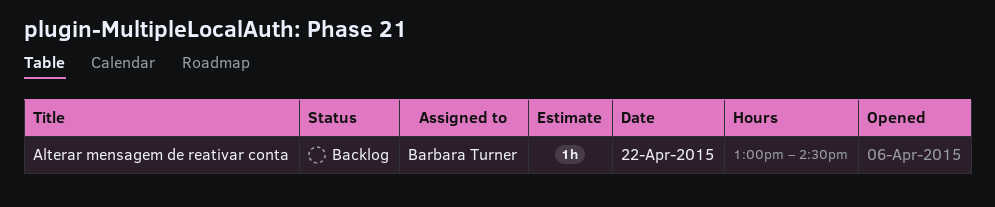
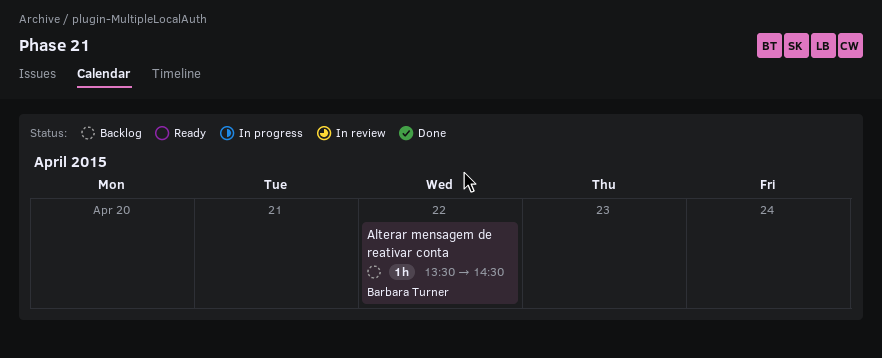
Alterar mensagem de reativar conta, begins: 13:00 -> 13:30

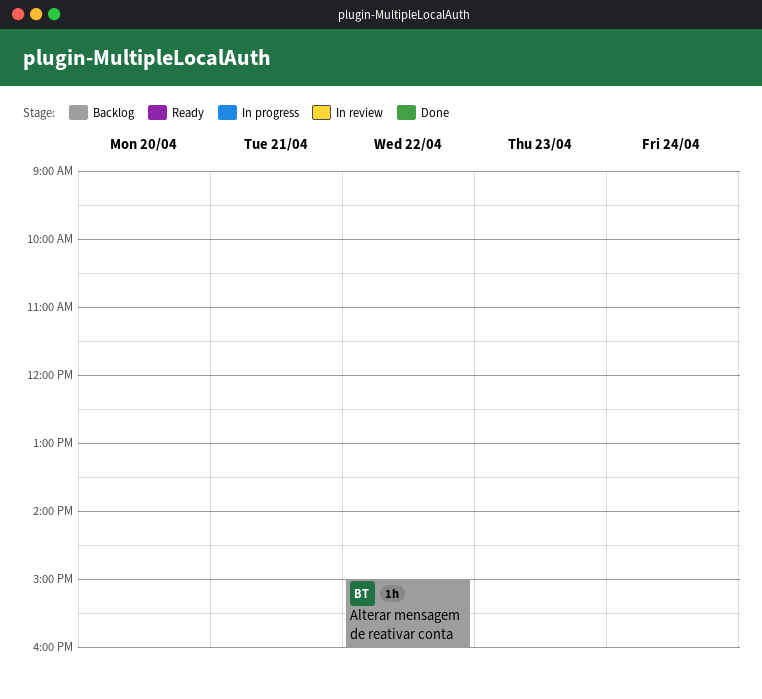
Alterar mensagem de reativar conta, begins: 13:30 -> 15:00
Alterar mensagem de reativar conta, ends: 14:30 -> 16:00

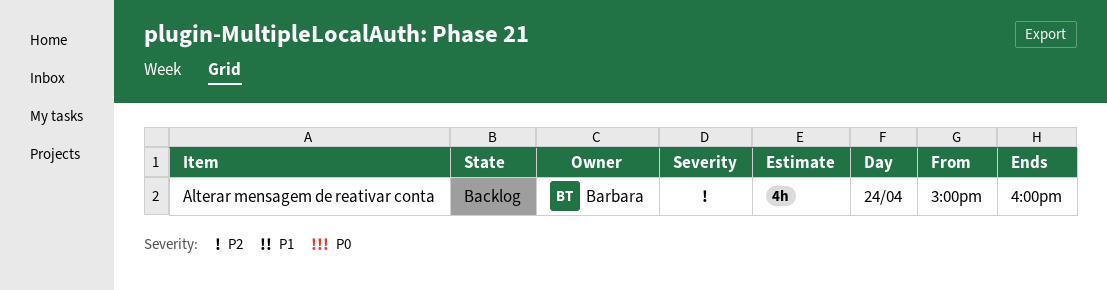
Alterar mensagem de reativar conta, estimate: 1h -> 4h
Alterar mensagem de reativar conta, day: Apr 22 -> Apr 24

